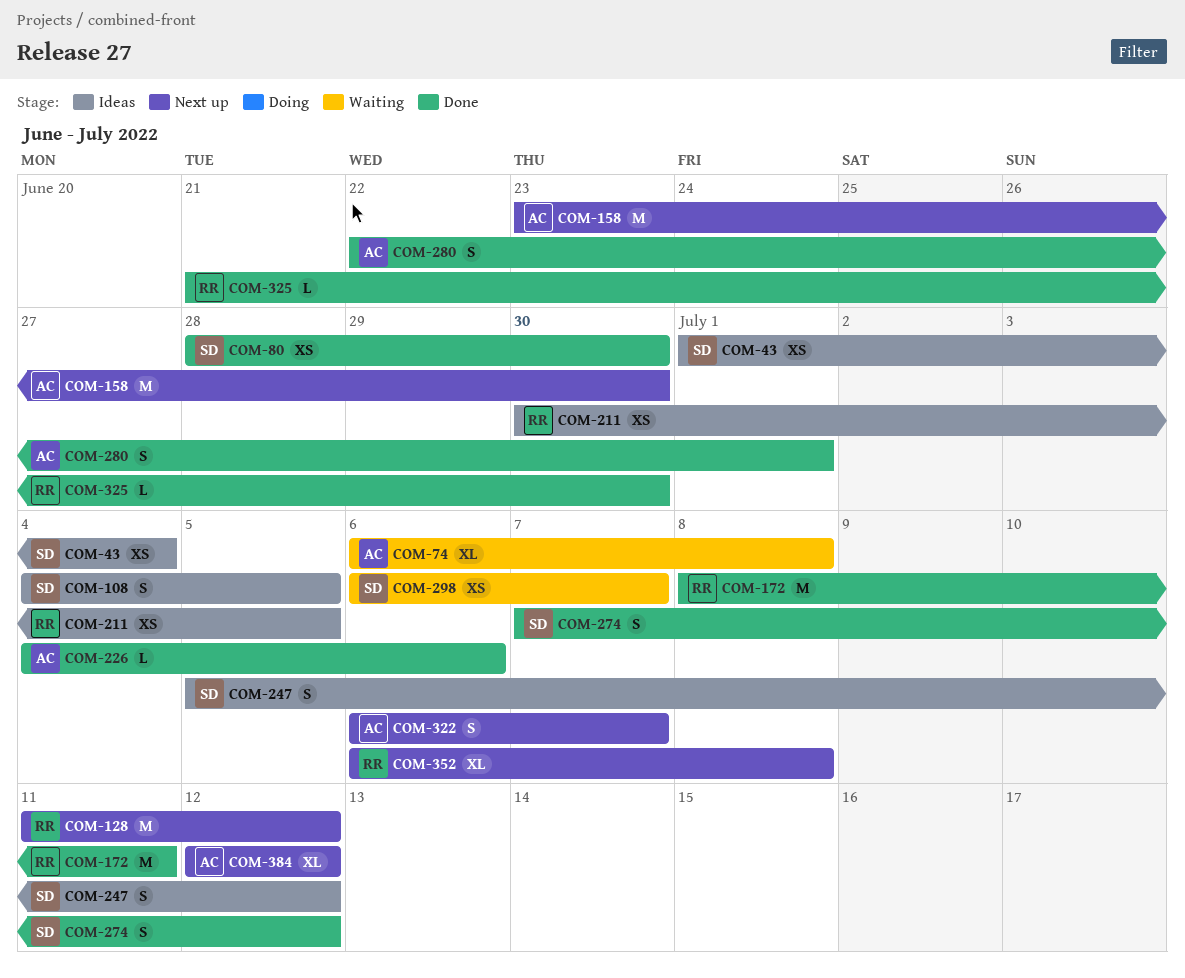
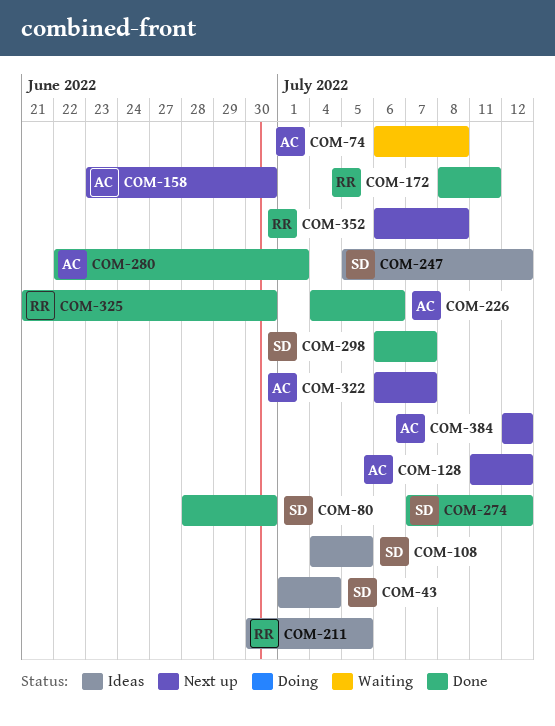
COM-128, owner: RR -> AC
COM-298, status: Waiting -> Done

